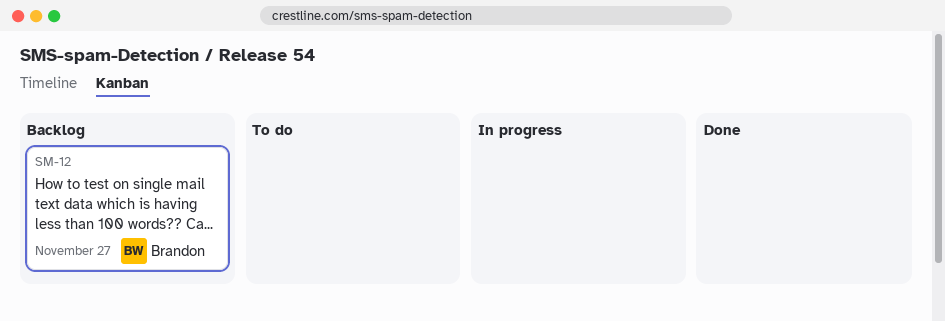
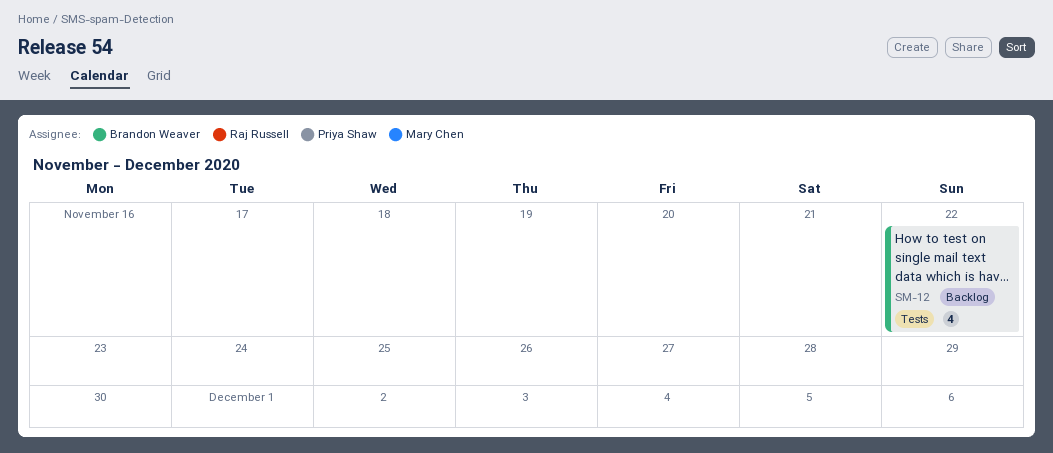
SM-12, due: Nov 27 -> Nov 22

